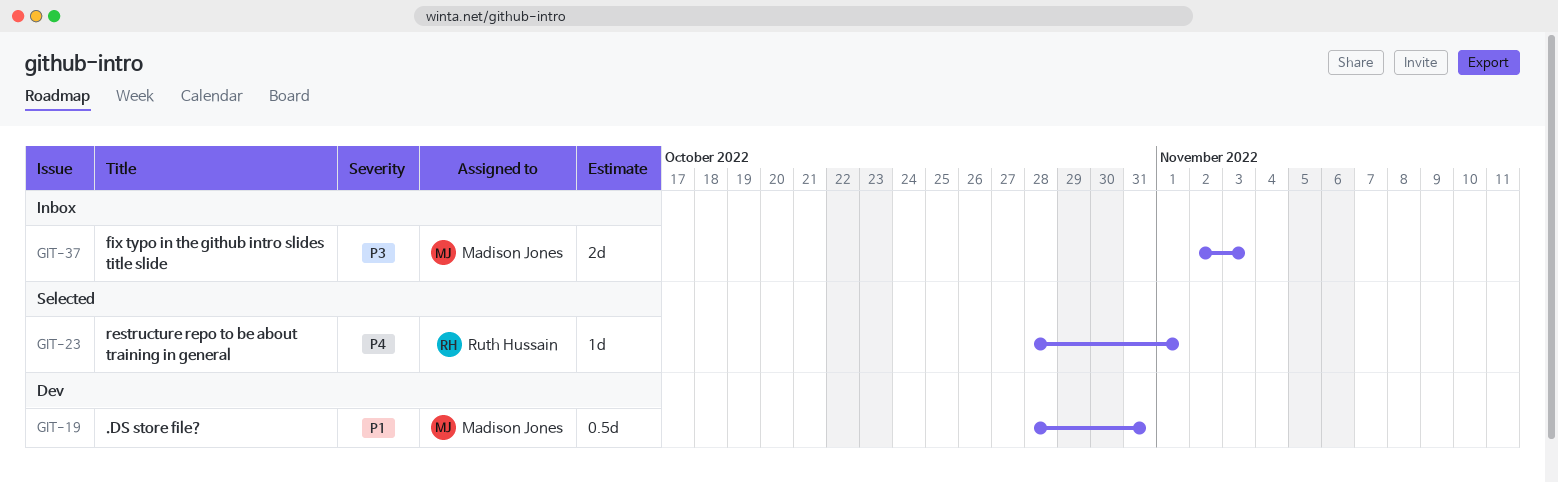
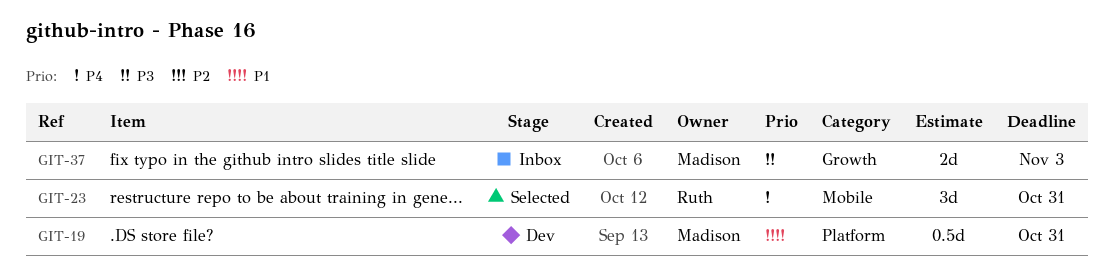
GIT-23, estimate: 1d -> 3d
GIT-23, due: Nov 1 -> Oct 31

